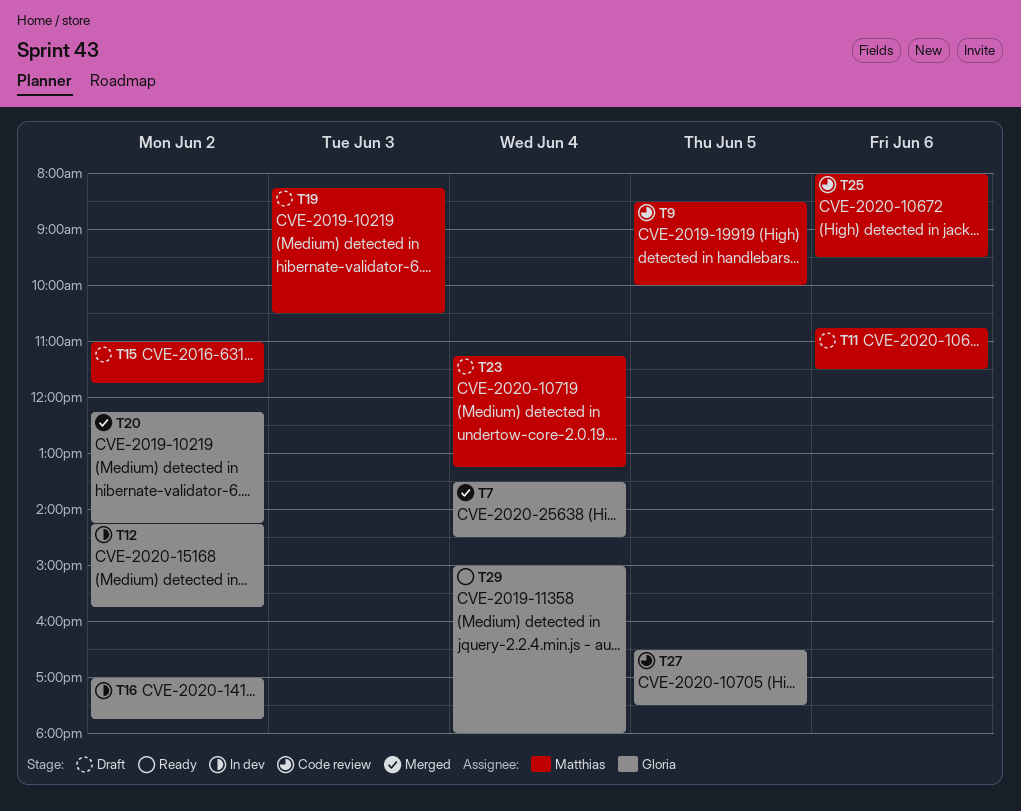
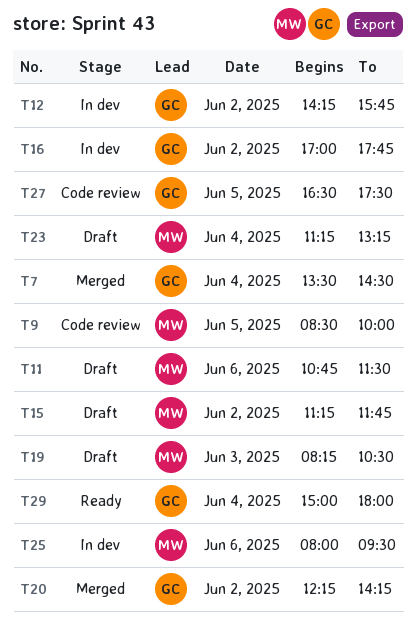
T15, begins: 11:00 -> 11:15
T25, status: Code review -> In dev

